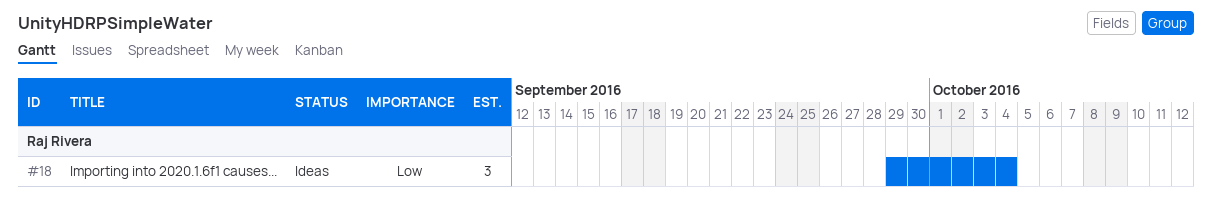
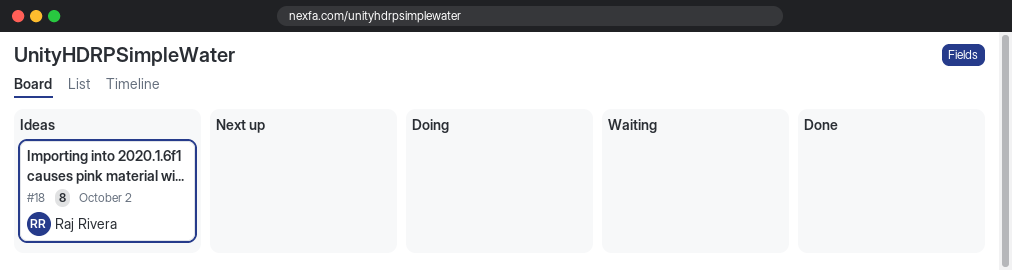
#18, estimate: 3 -> 8
#18, due: Oct 4 -> Oct 2

